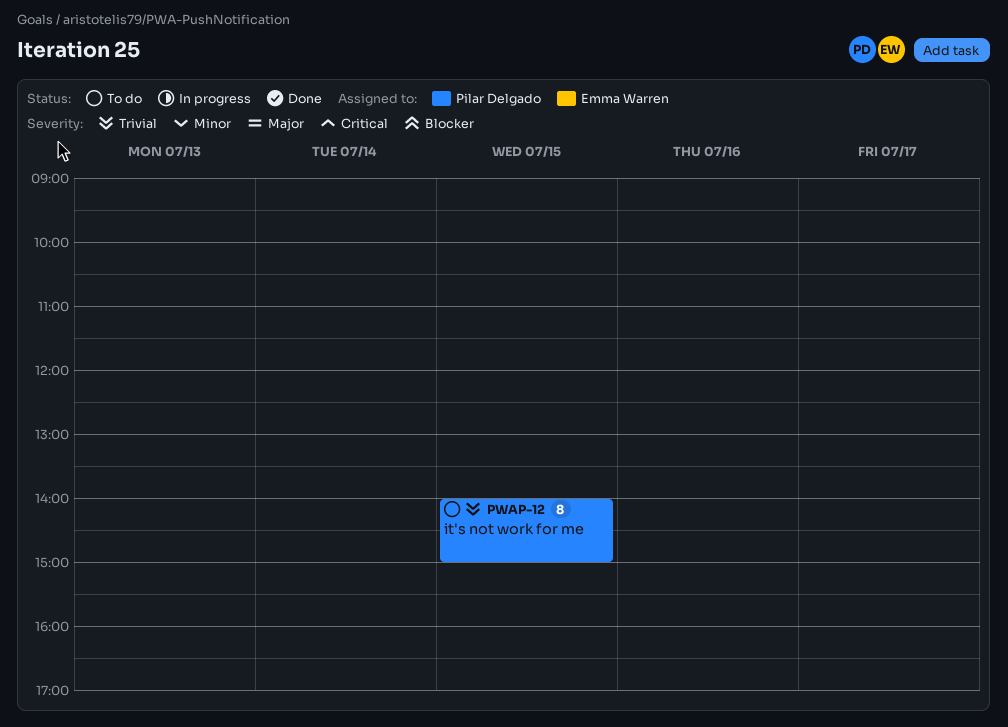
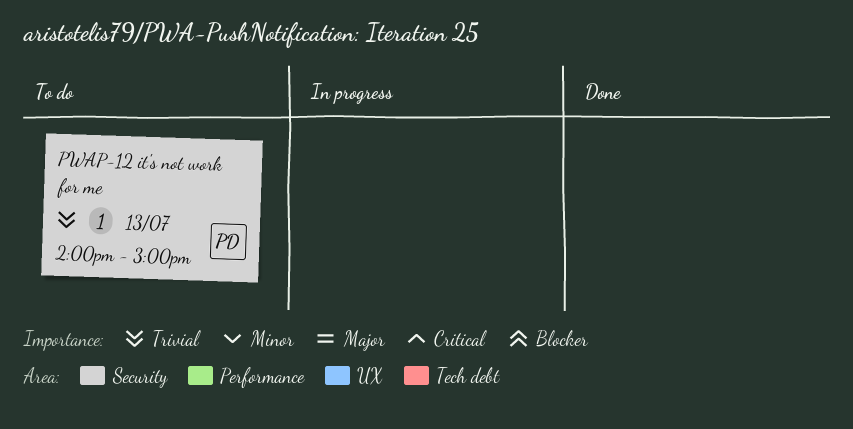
PWAP-12, estimate: 8 -> 1
PWAP-12, day: Jul 15 -> Jul 13

